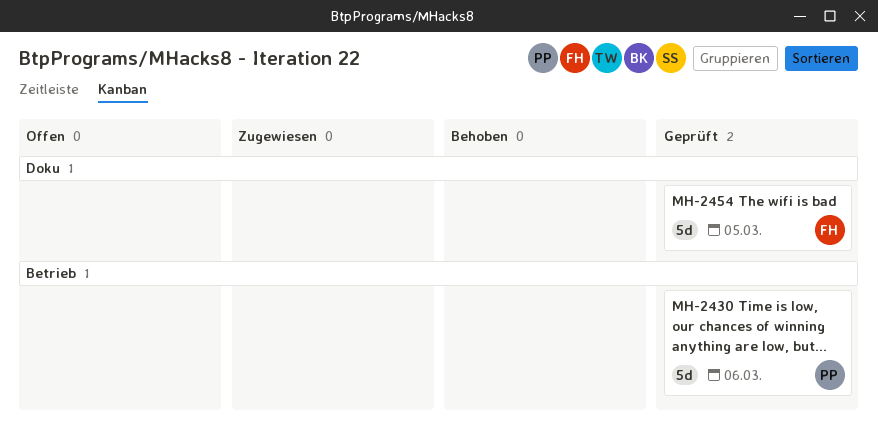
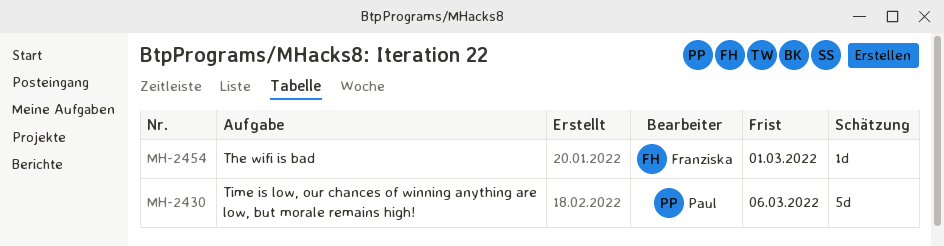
MH-2454, estimate: 5d -> 1d
MH-2454, due: Mar 5 -> Mar 1

